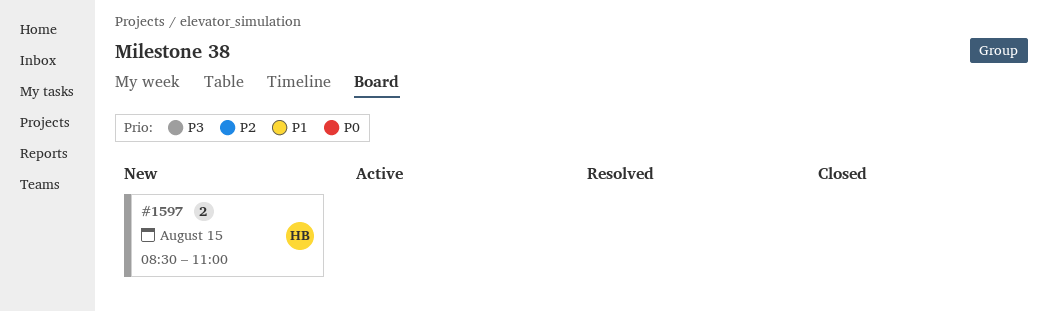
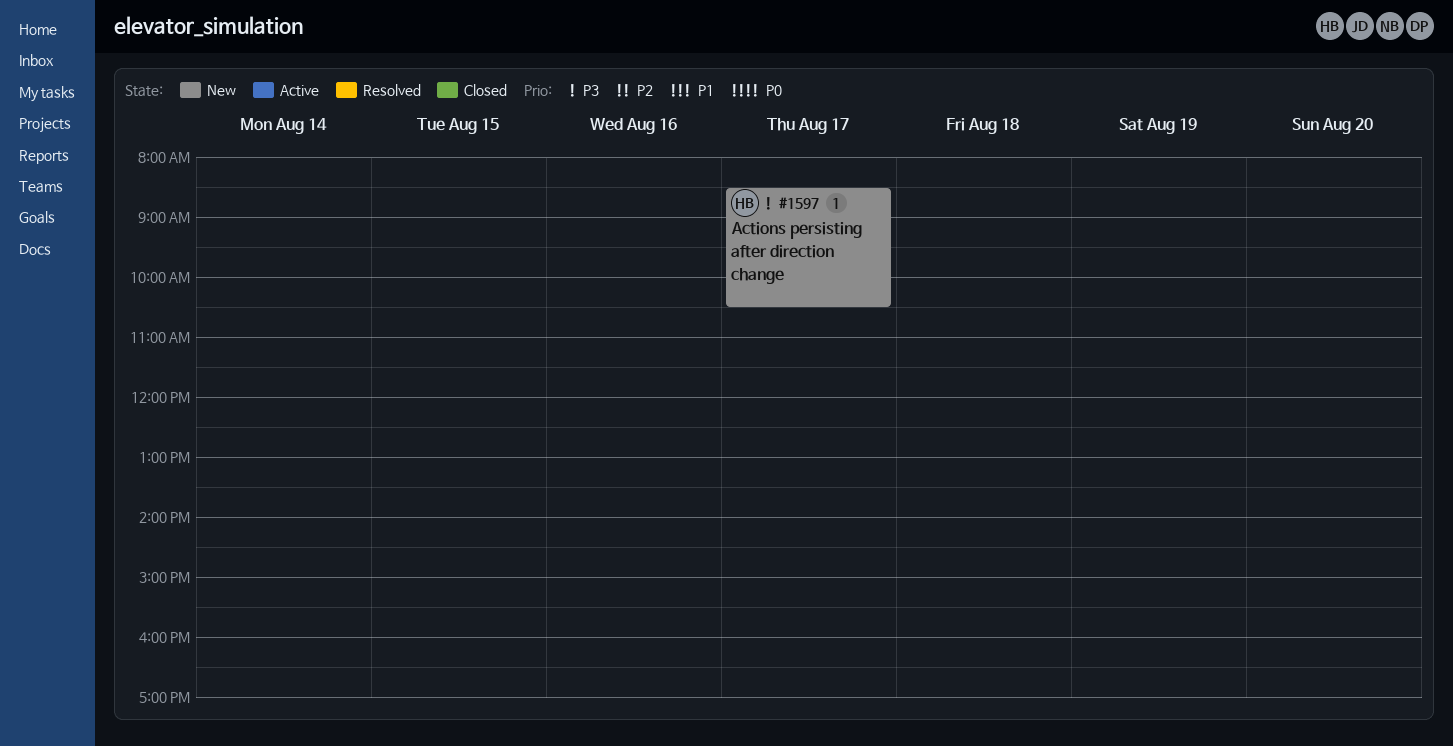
#1597, estimate: 2 -> 1
#1597, day: Aug 15 -> Aug 17
#1597, ends: 11:00 -> 10:30

